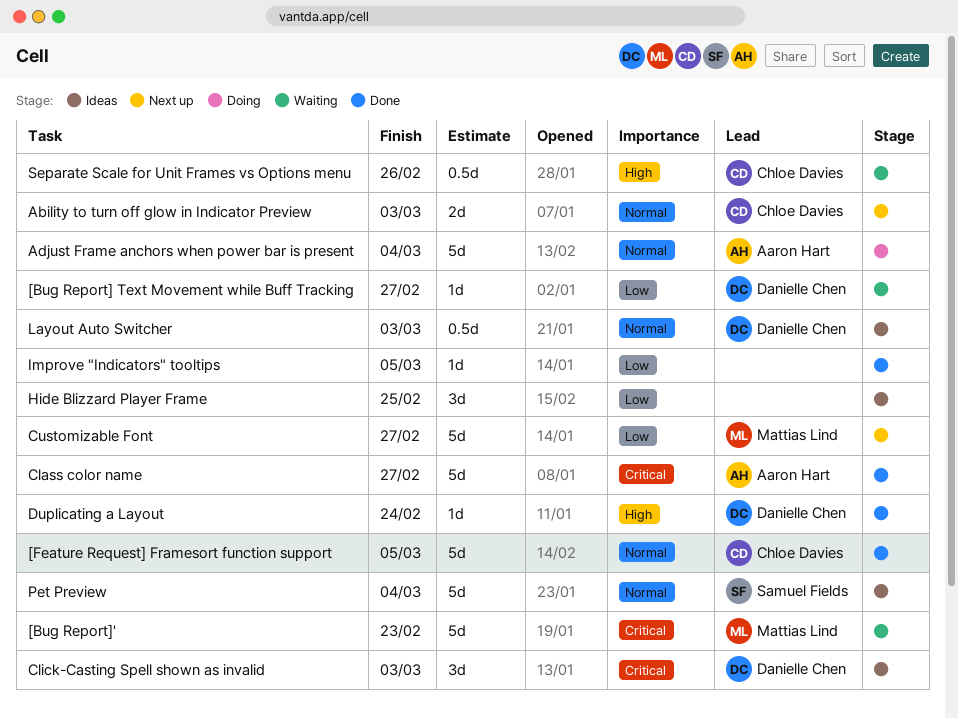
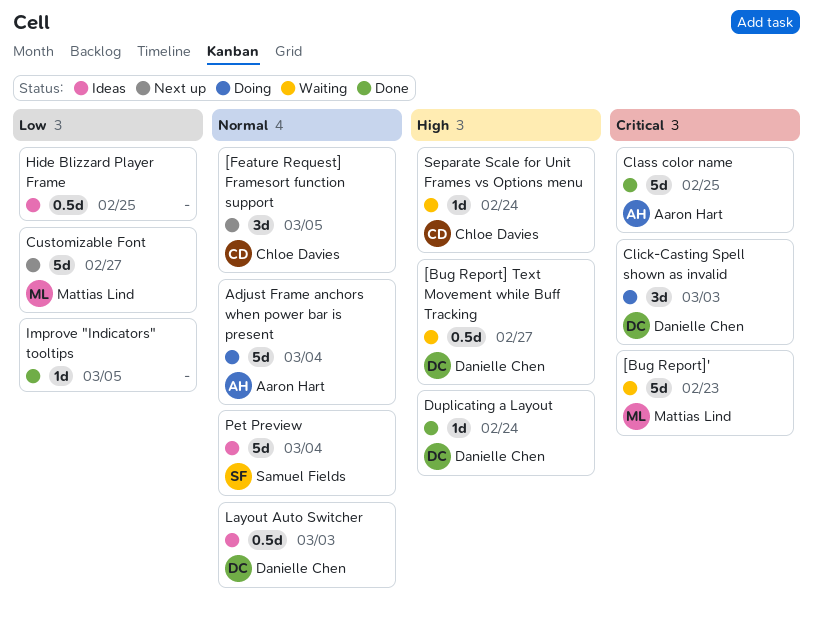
[Bug Report] Text Movement while Buff Tracking, priority: Low -> High
[Bug Report] Text Movement while Buff Tracking, estimate: 1d -> 0.5d
[Feature Request] Framesort function support, status: Done -> Next up
[Feature Request] Framesort function support, estimate: 5d -> 3d
Ability to turn off glow in Indicator Preview: present -> none
Class color name, due: Feb 27 -> Feb 25
Click-Casting Spell shown as invalid, status: Ideas -> Doing
Hide Blizzard Player Frame, estimate: 3d -> 0.5d
Separate Scale for Unit Frames vs Options menu, estimate: 0.5d -> 1d
Separate Scale for Unit Frames vs Options menu, due: Feb 26 -> Feb 24

